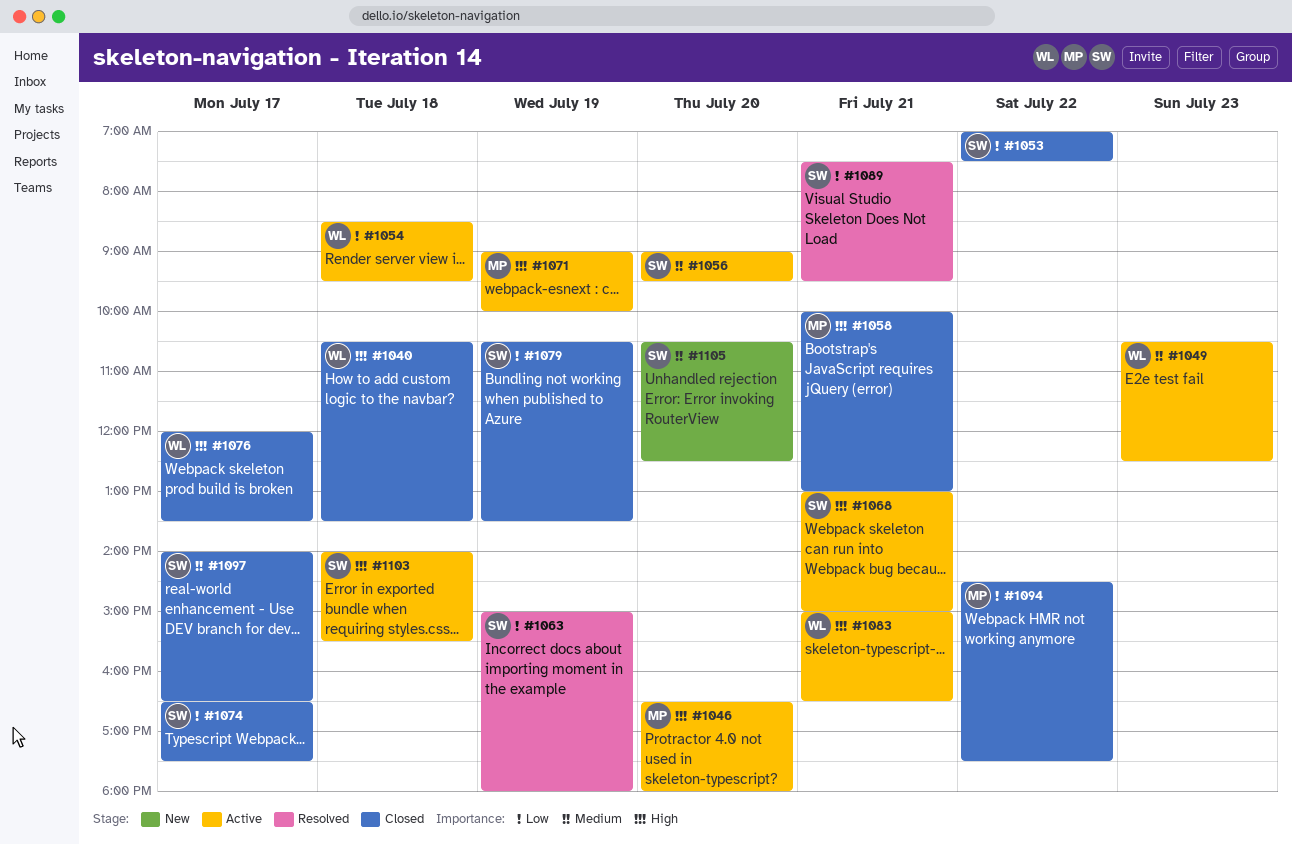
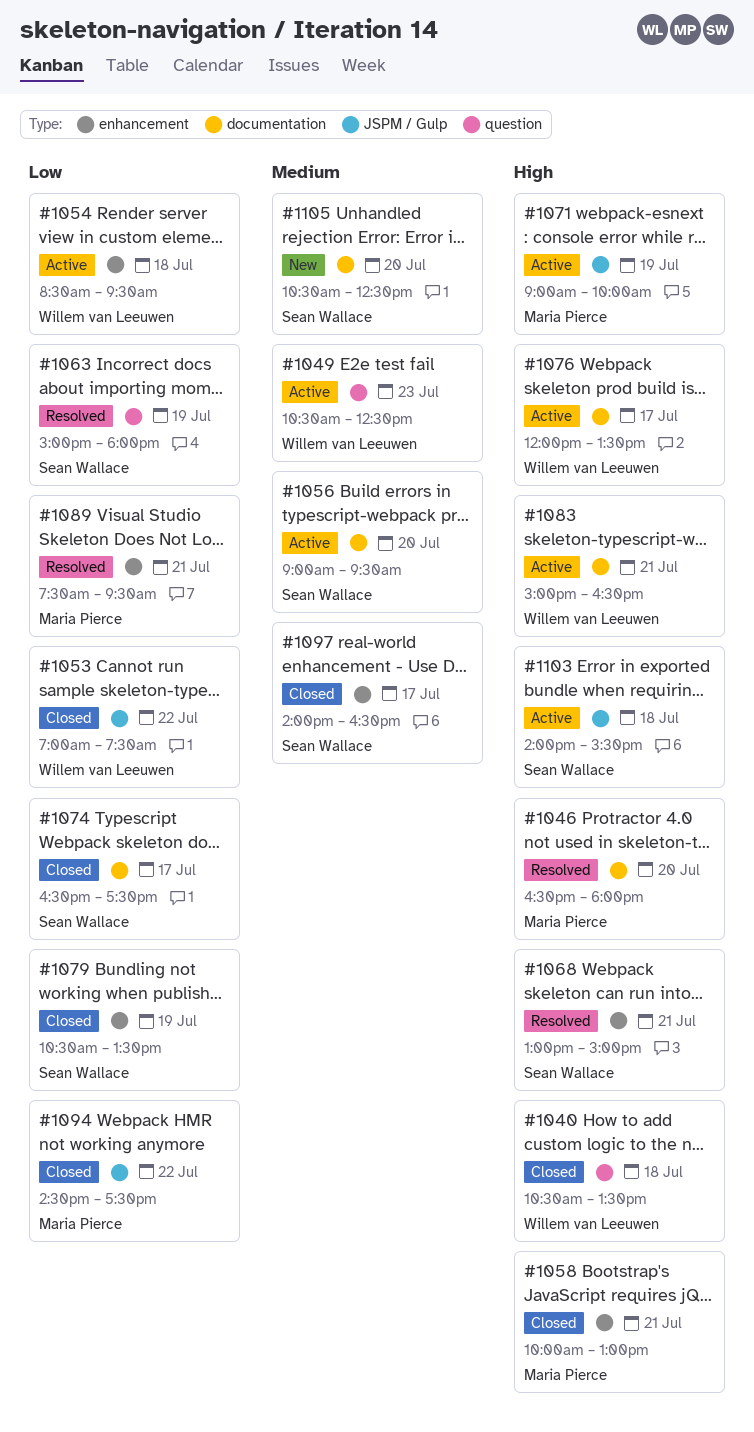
#1046, status: Active -> Resolved
#1053, owner: Sean Wallace -> Willem van Leeuwen
#1068, status: Active -> Resolved
#1076, status: Closed -> Active
#1089, owner: Sean Wallace -> Maria Pierce

